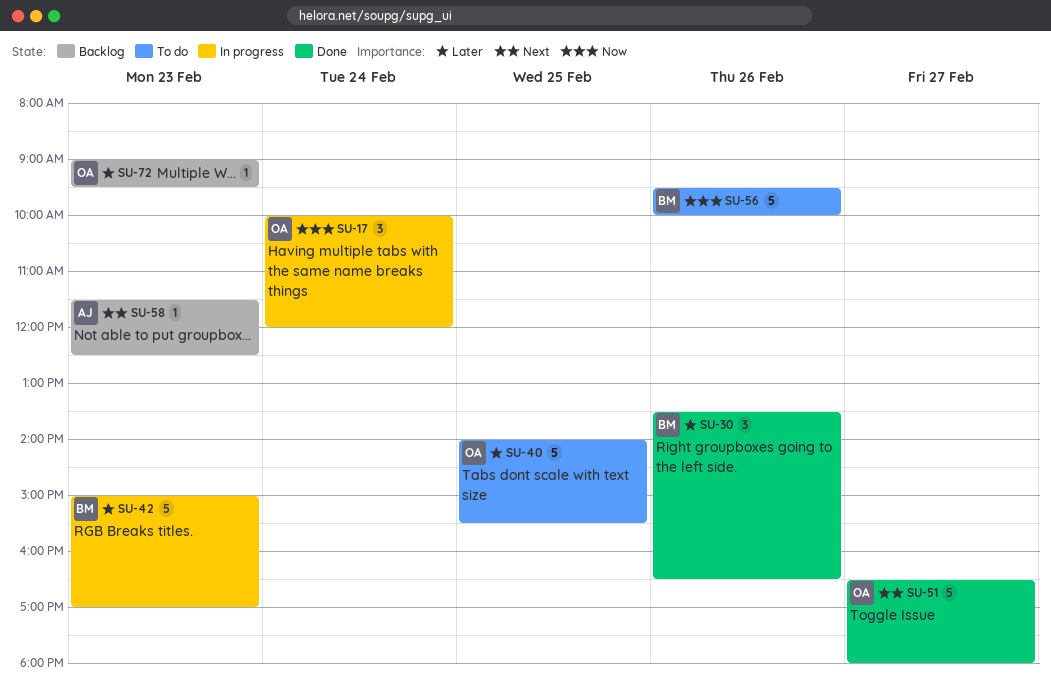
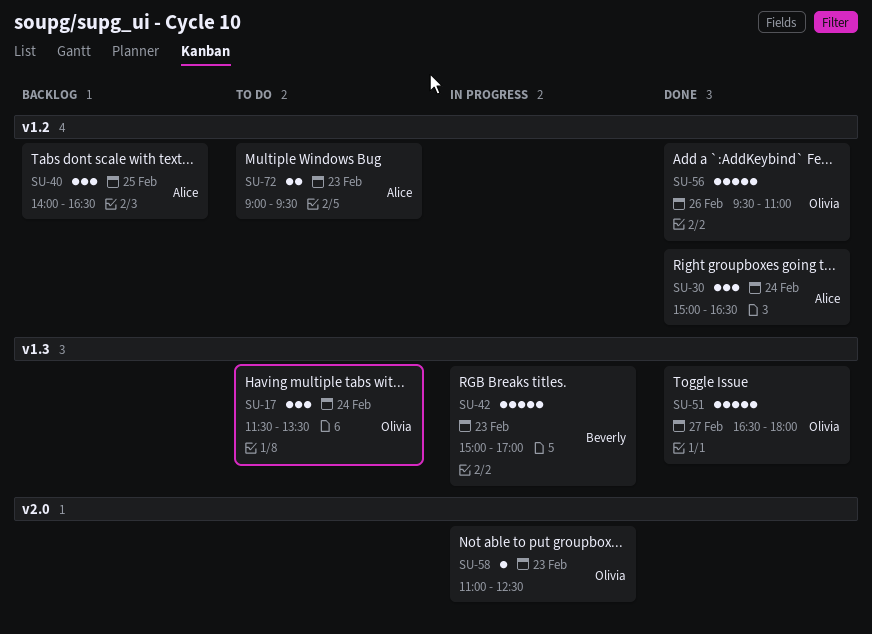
SU-17, status: In progress -> To do
SU-17, begins: 10:00 -> 11:30
SU-17, ends: 12:00 -> 13:30
SU-30, owner: Beverly -> Alice
SU-30, day: Feb 26 -> Feb 24
SU-30, begins: 13:30 -> 15:00
SU-40, status: To do -> Backlog
SU-40, owner: Olivia -> Alice
SU-40, estimate: 5 -> 3
SU-40, ends: 15:30 -> 16:30
SU-56, status: To do -> Done
SU-56, owner: Beverly -> Olivia
SU-56, ends: 10:00 -> 11:00
SU-58, status: Backlog -> In progress
SU-58, owner: Alice -> Olivia
SU-58, begins: 11:30 -> 11:00
SU-72, status: Backlog -> To do
SU-72, owner: Olivia -> Alice
SU-72, estimate: 1 -> 2

